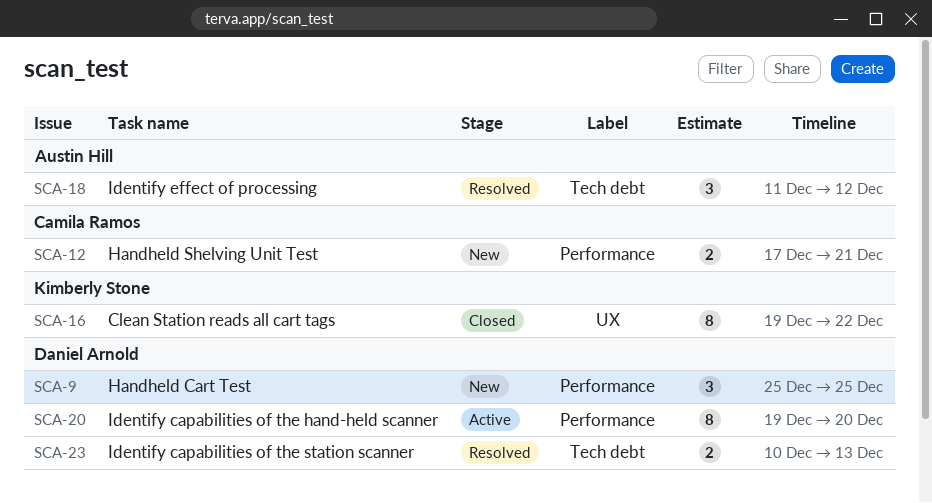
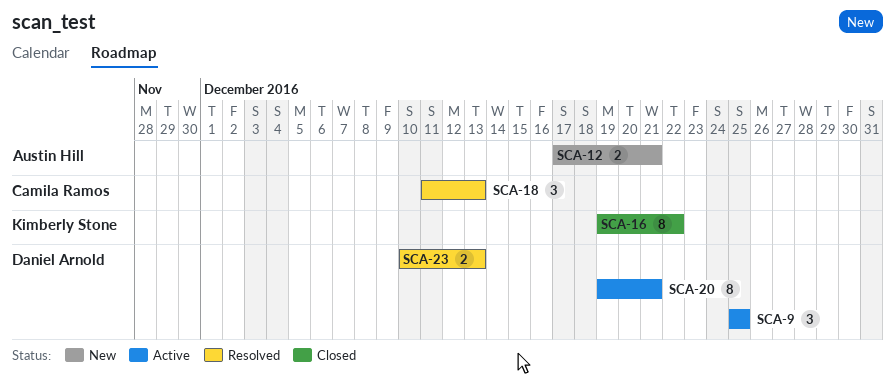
SCA-9, status: New -> Active
SCA-12, owner: Camila Ramos -> Austin Hill
SCA-18, owner: Austin Hill -> Camila Ramos
SCA-18, due: Dec 12 -> Dec 13
SCA-20, due: Dec 20 -> Dec 21

